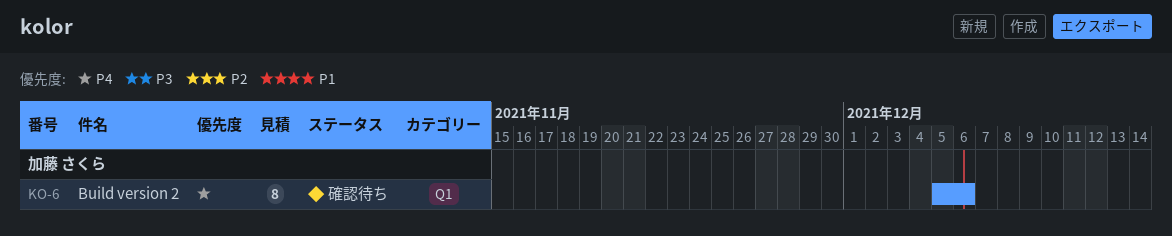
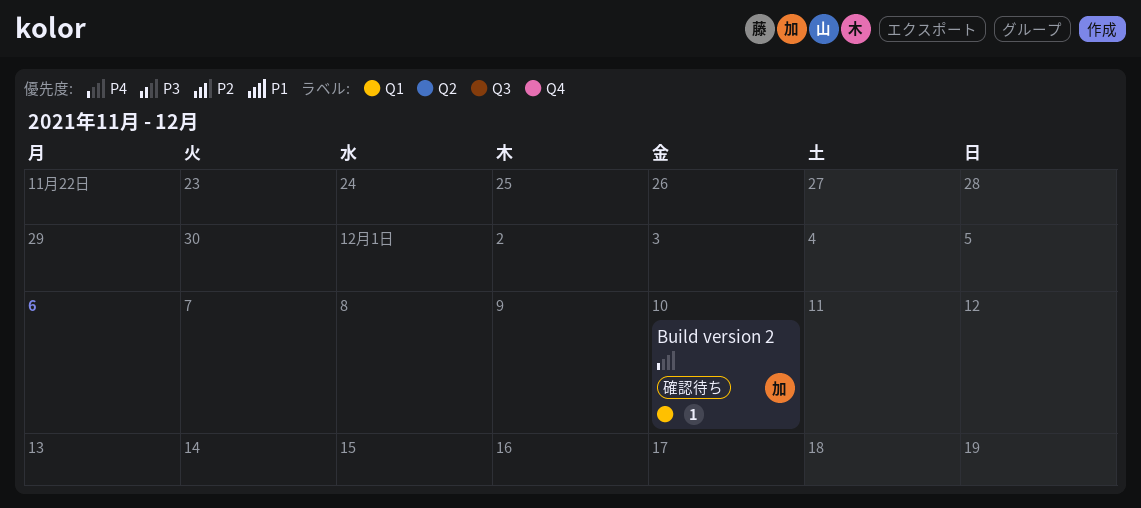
Build version 2, estimate: 8 -> 1
Build version 2, due: Dec 6 -> Dec 10

